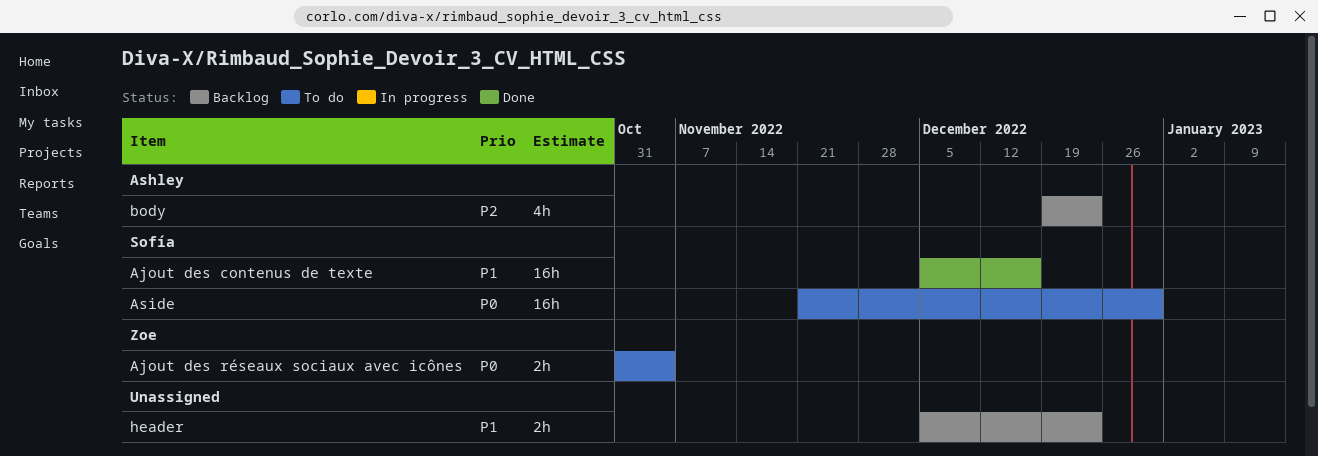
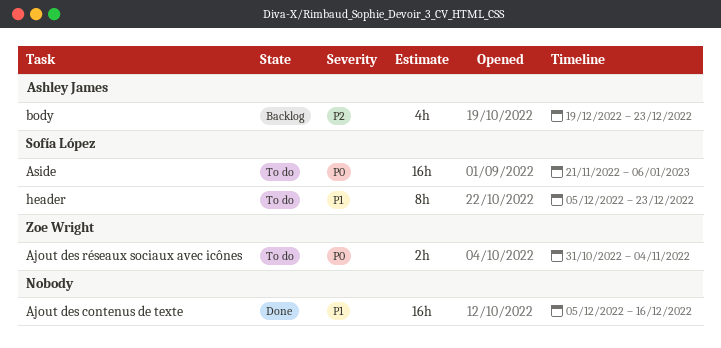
Ajout des contenus de texte, owner: Sofía López -> none
Aside, due: Dec 30 -> Jan 6
header, status: Backlog -> To do
header, owner: none -> Sofía López
header, estimate: 2h -> 8h

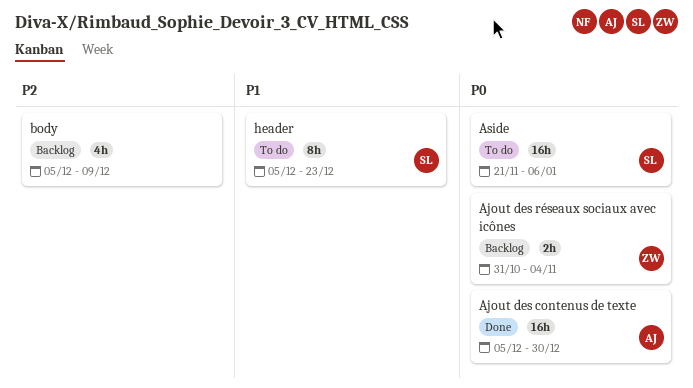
Ajout des contenus de texte, owner: none -> Ashley James
Ajout des contenus de texte, priority: P1 -> P0
Ajout des contenus de texte, due: Dec 16 -> Dec 30
Ajout des réseaux sociaux avec icônes, status: To do -> Backlog
body, owner: Ashley James -> none
body, start: Dec 19 -> Dec 5
body, due: Dec 23 -> Dec 9

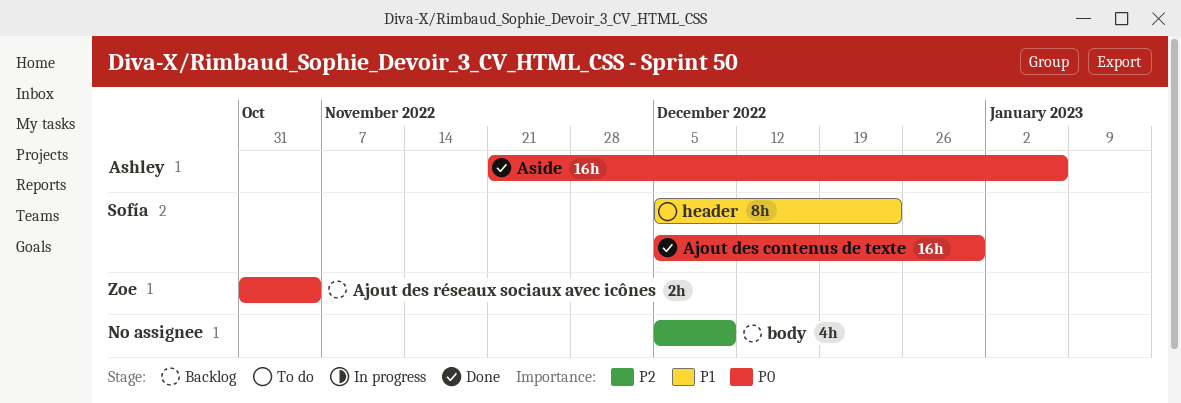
Ajout des contenus de texte, owner: Ashley -> Sofía
Aside, status: To do -> Done
Aside, owner: Sofía -> Ashley

